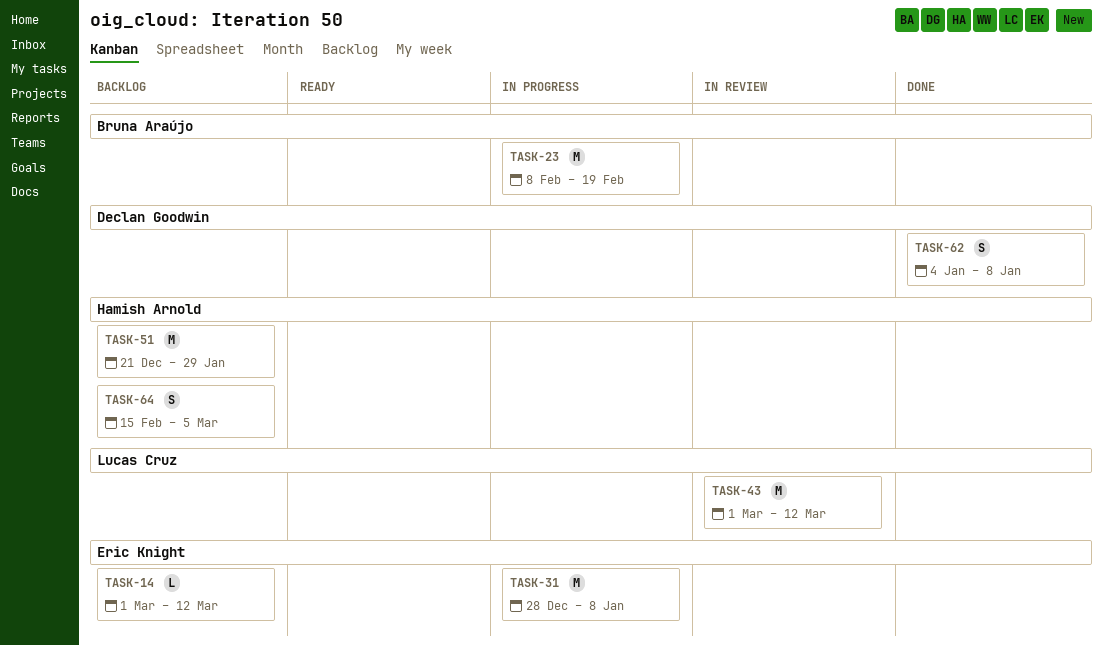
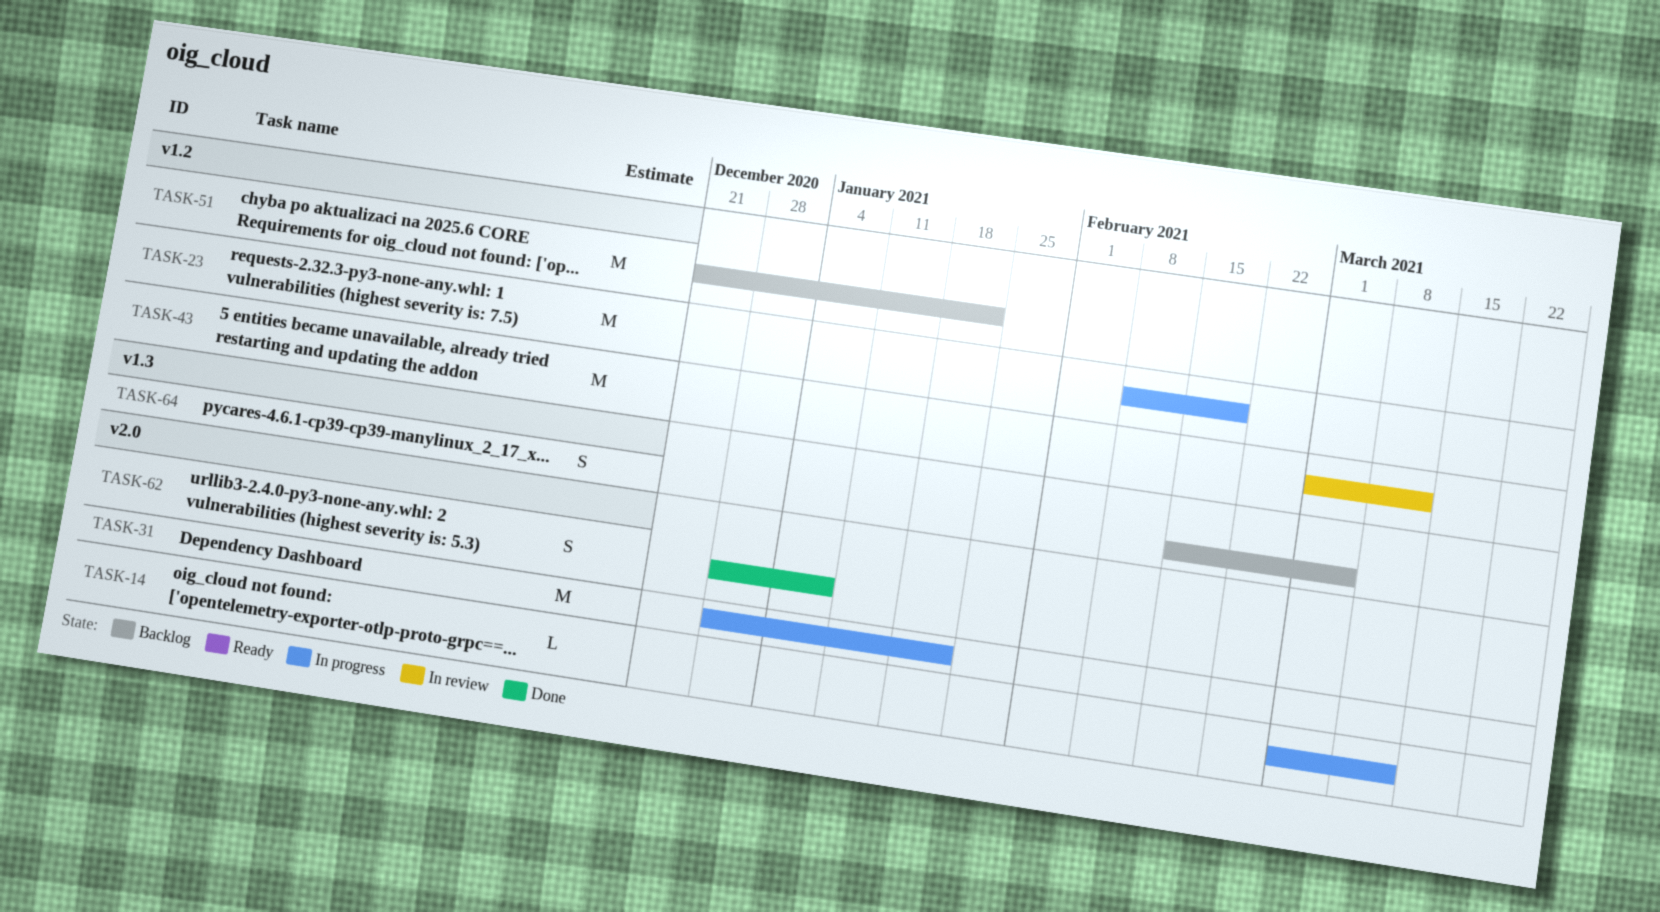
TASK-14, status: Backlog -> In progress
TASK-31, due: Jan 8 -> Jan 22
TASK-51, due: Jan 29 -> Jan 22
TASK-62, start: Jan 4 -> Dec 28

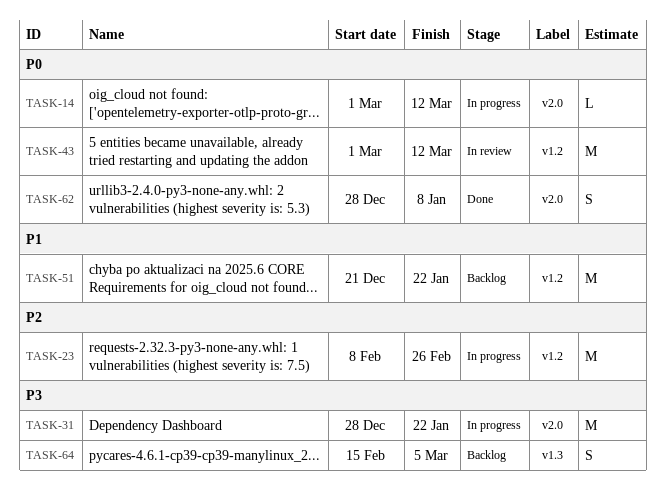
TASK-23, due: Feb 19 -> Feb 26

